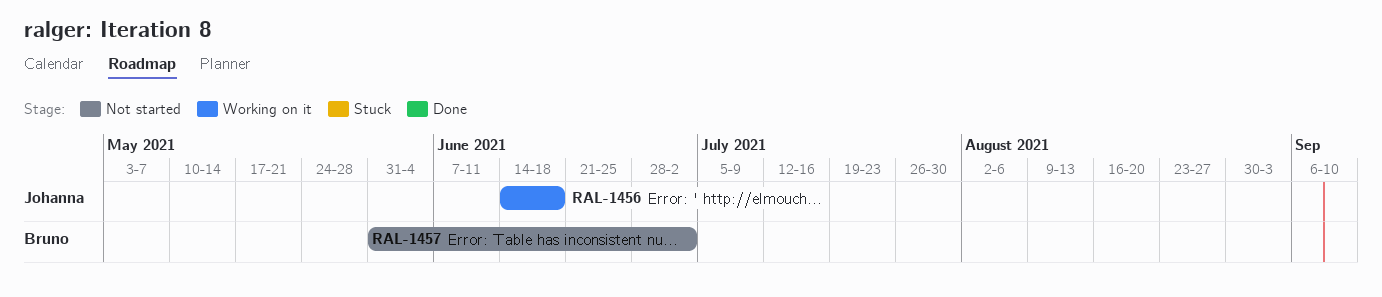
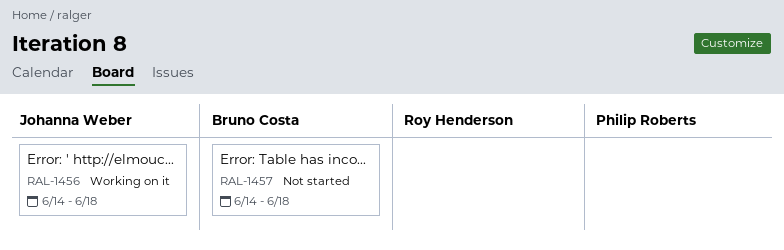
RAL-1457, start: May 31 -> Jun 14
RAL-1457, due: Jul 2 -> Jun 18

